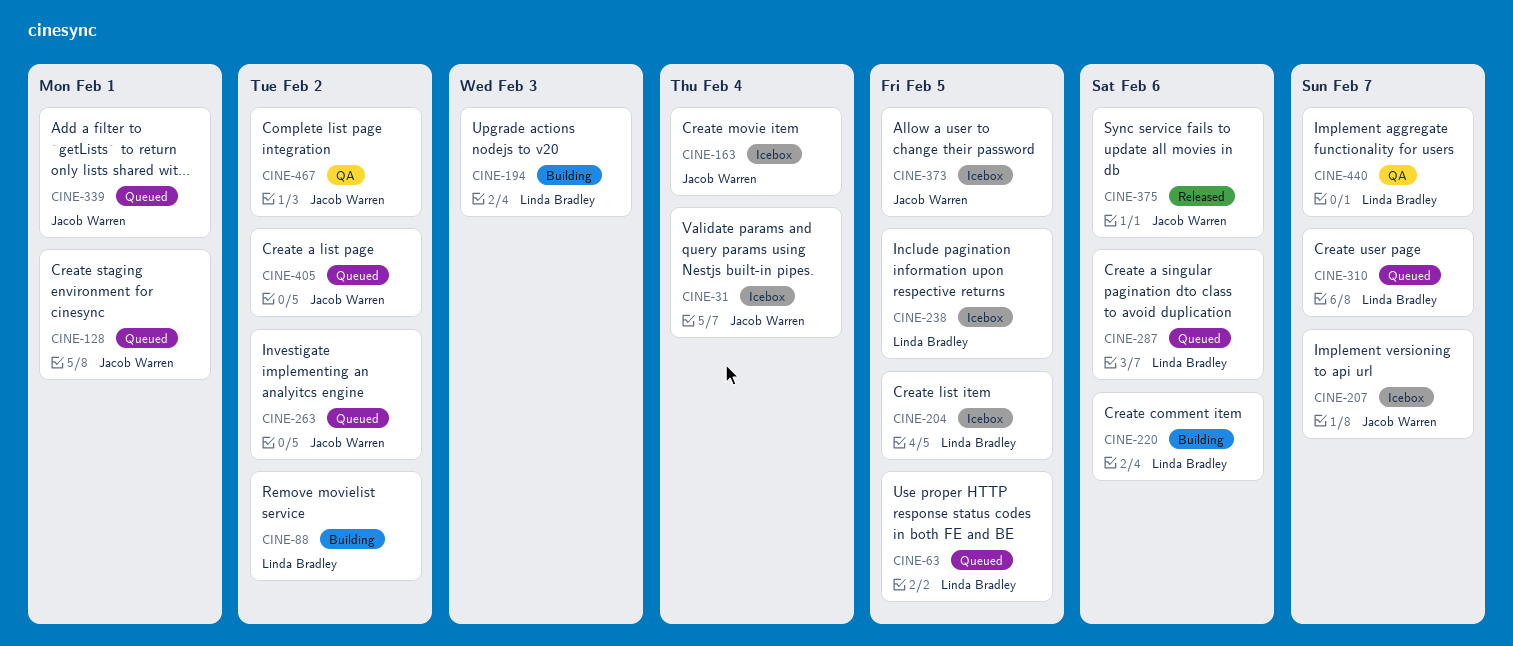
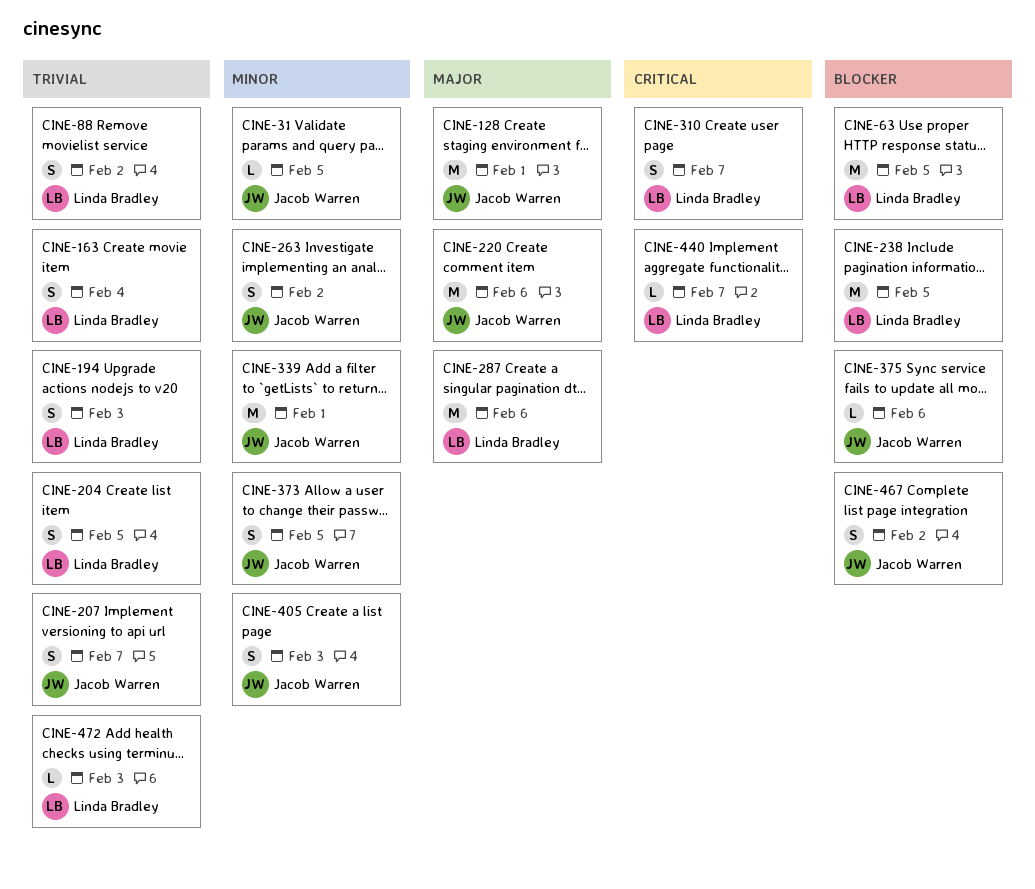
CINE-31, due: Feb 4 -> Feb 5
CINE-163, owner: Jacob Warren -> Linda Bradley
CINE-220, owner: Linda Bradley -> Jacob Warren
CINE-405, due: Feb 2 -> Feb 3
CINE-472: none -> present

